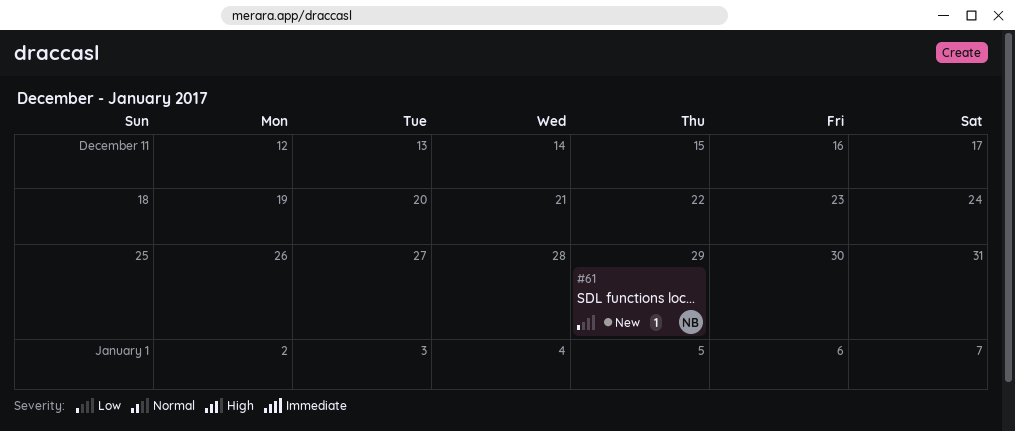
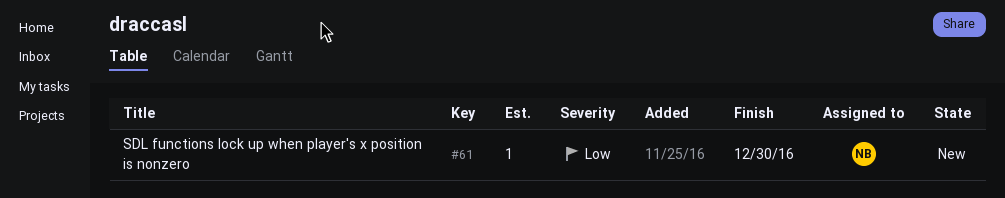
#61, due: Dec 29 -> Dec 30

